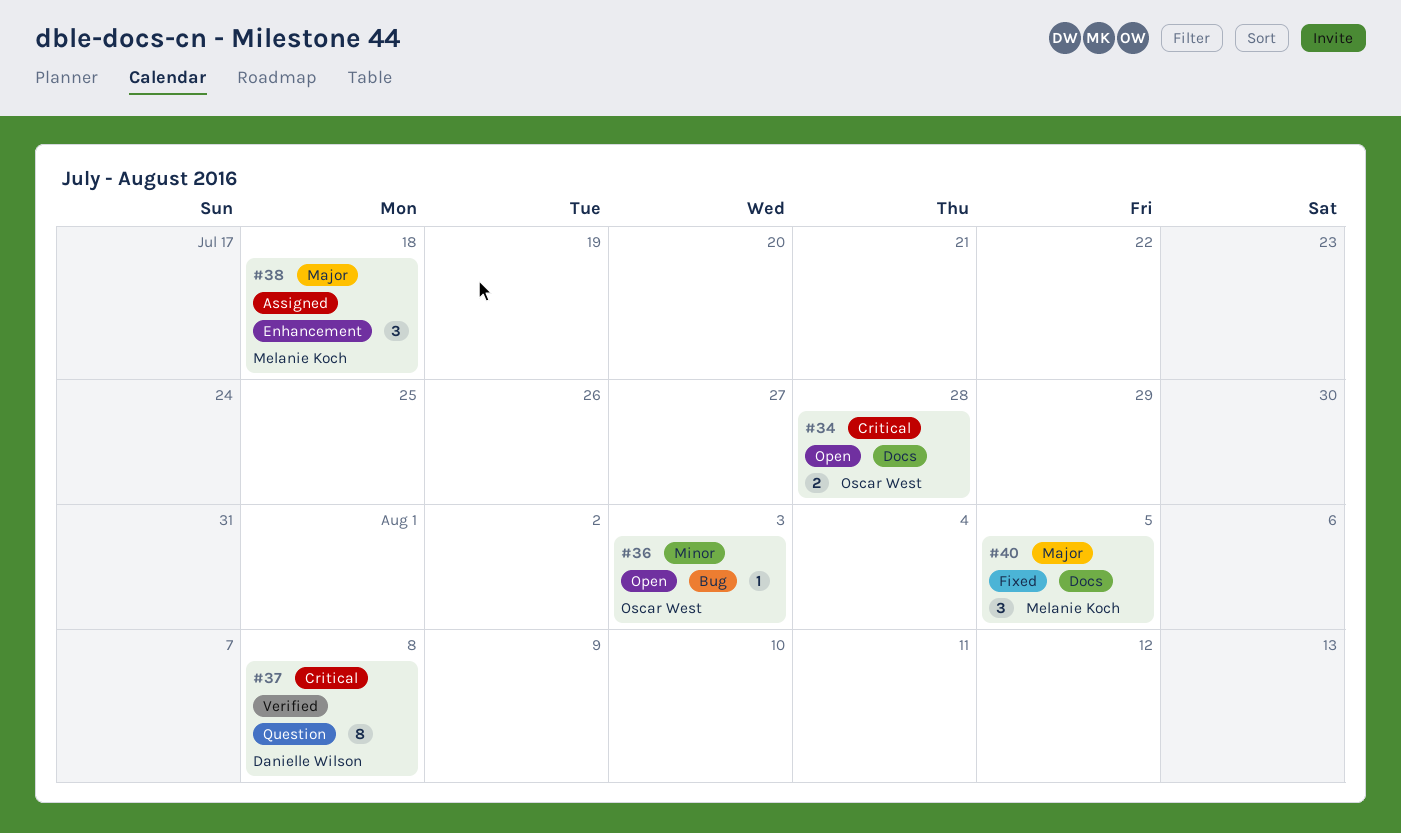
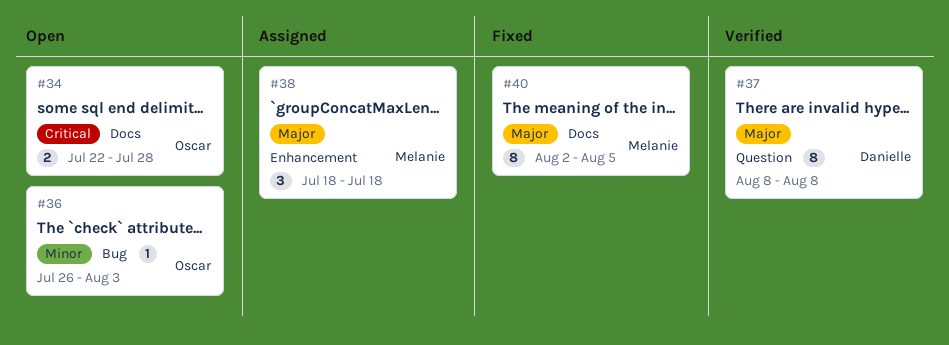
#37, priority: Critical -> Major
#40, estimate: 3 -> 8

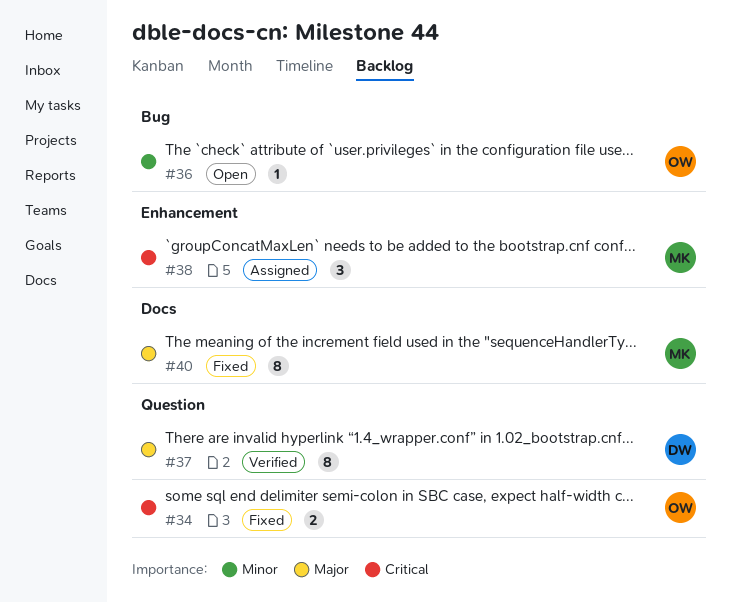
#34, status: Open -> Fixed
#34, label: Docs -> Question
#38, priority: Major -> Critical

